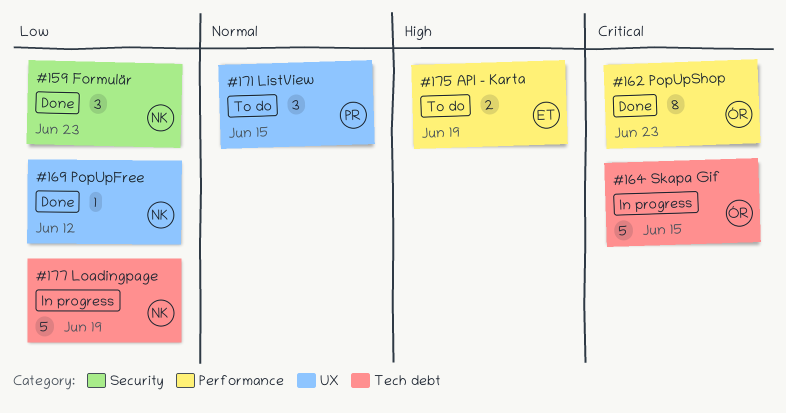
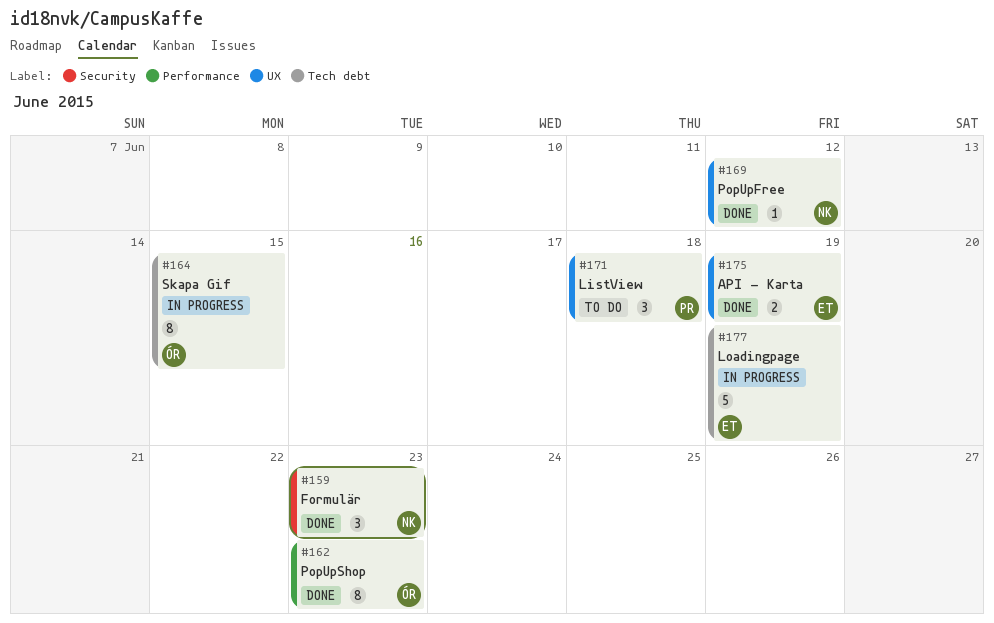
#164, estimate: 5 -> 8
#171, due: Jun 15 -> Jun 18
#175, status: To do -> Done
#175, label: Performance -> UX
#177, owner: NK -> ET

